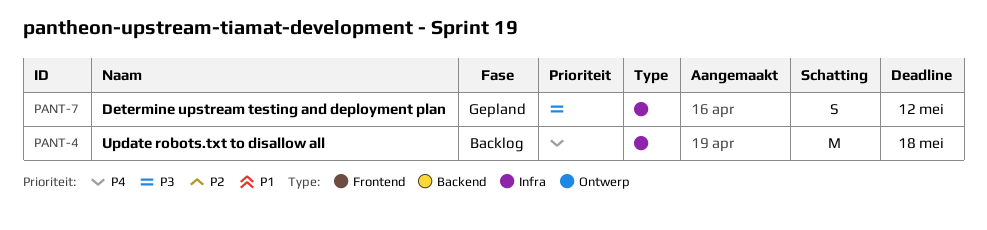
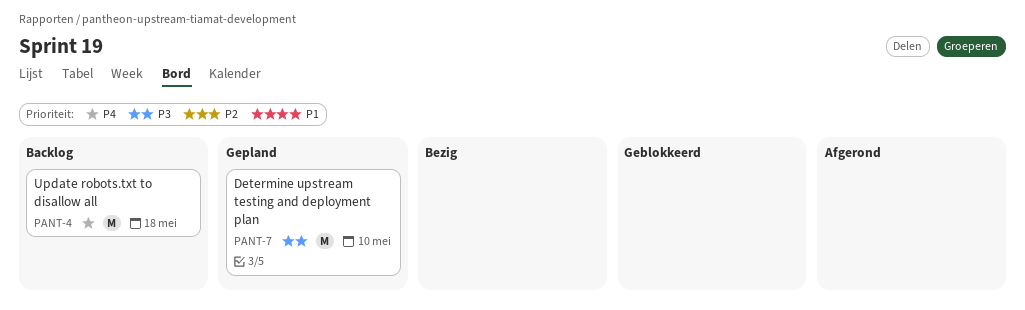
PANT-7, estimate: S -> M
PANT-7, due: May 12 -> May 10

